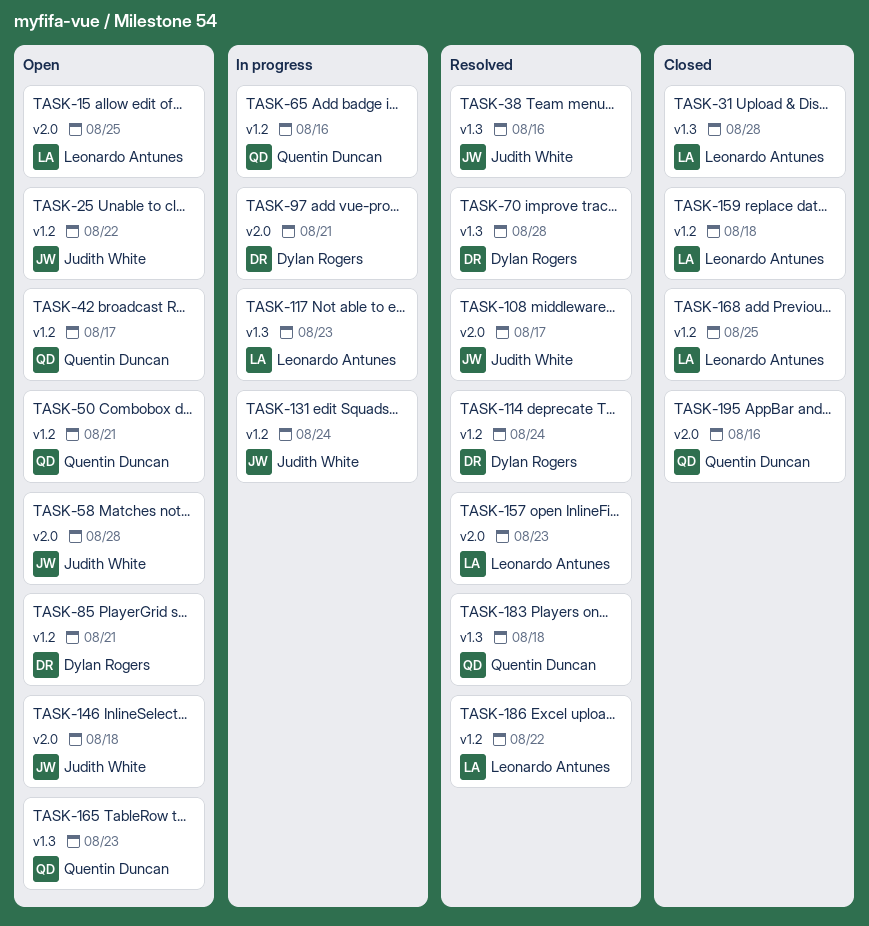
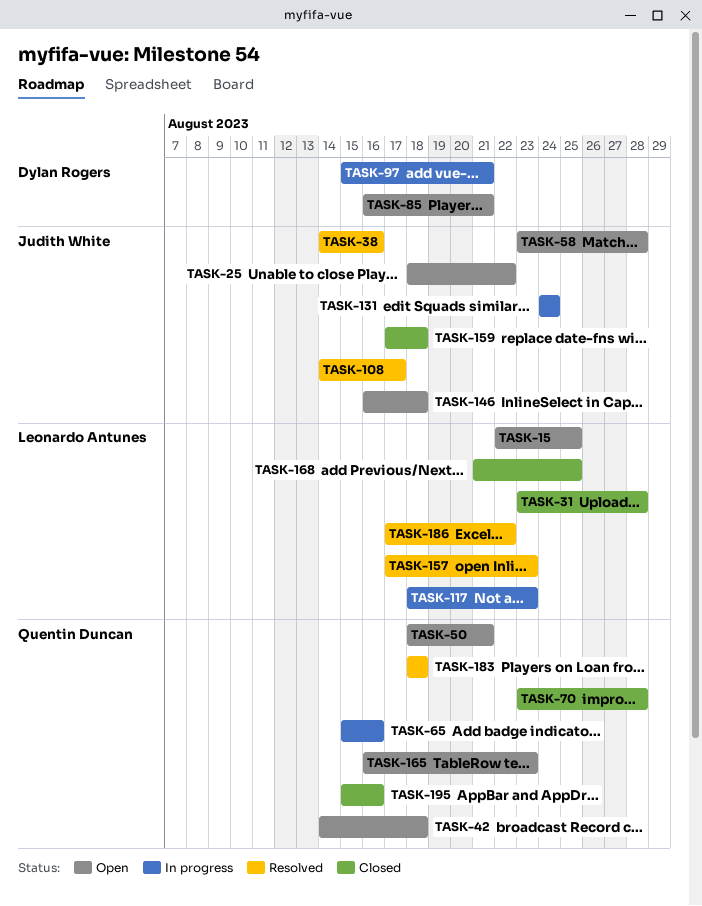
TASK-42, due: Aug 17 -> Aug 18
TASK-70, status: Resolved -> Closed
TASK-70, owner: Dylan Rogers -> Quentin Duncan
TASK-114: present -> none
TASK-159, owner: Leonardo Antunes -> Judith White

